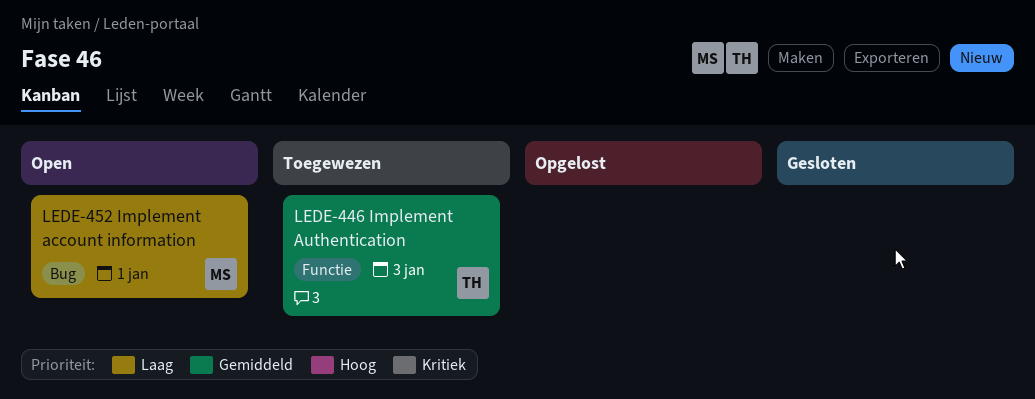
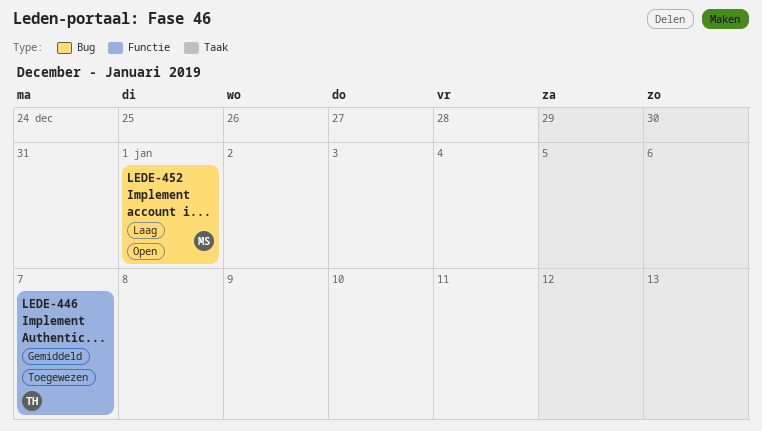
LEDE-446, due: Jan 3 -> Jan 7

